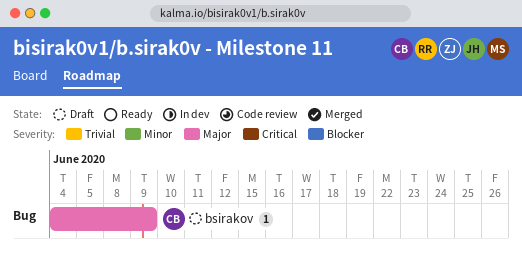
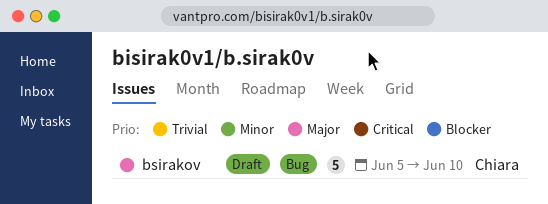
bsirakov, estimate: 1 -> 5
bsirakov, start: Jun 4 -> Jun 5
bsirakov, due: Jun 9 -> Jun 10

